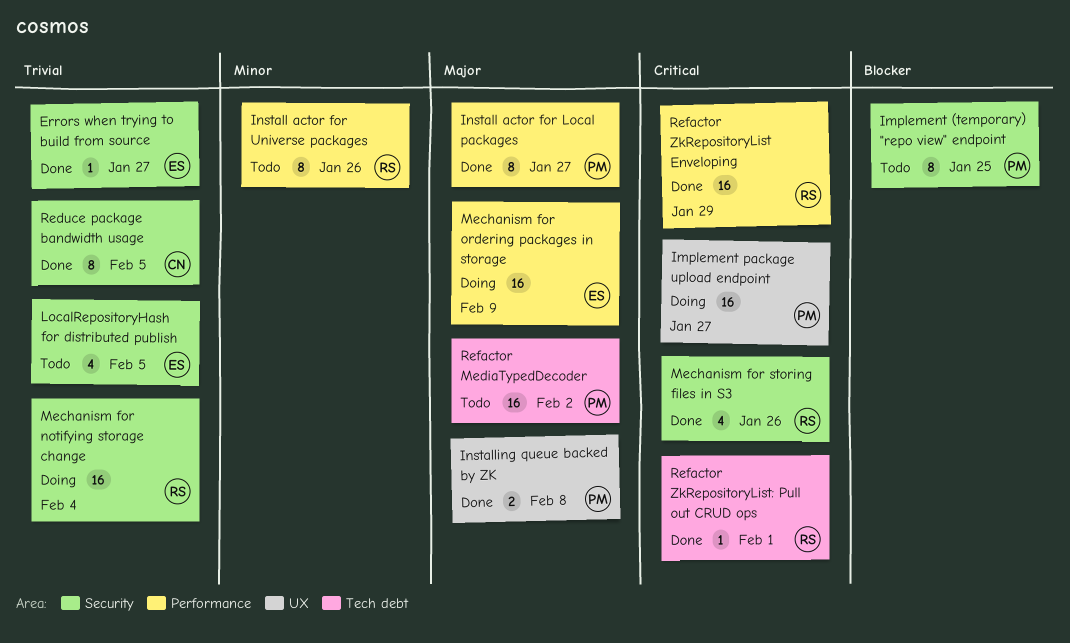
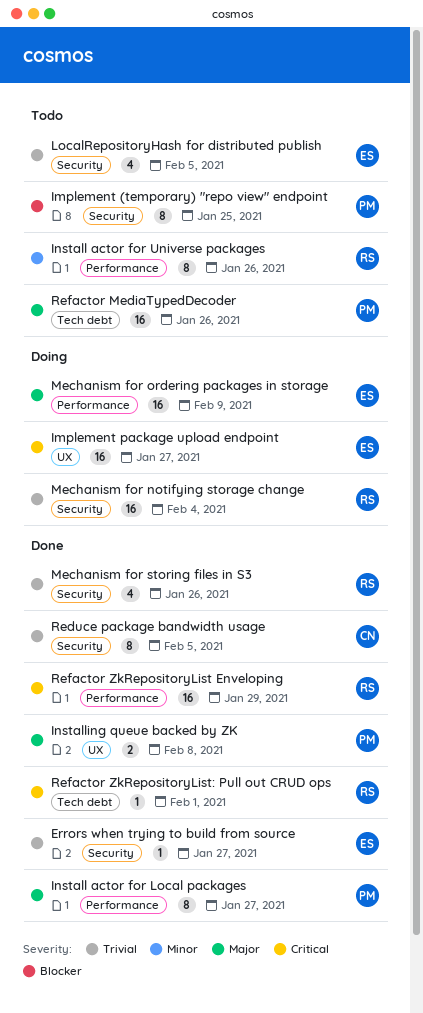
Implement package upload endpoint, owner: PM -> ES
Mechanism for storing files in S3, priority: Critical -> Trivial
Refactor MediaTypedDecoder, due: Feb 2 -> Jan 26

